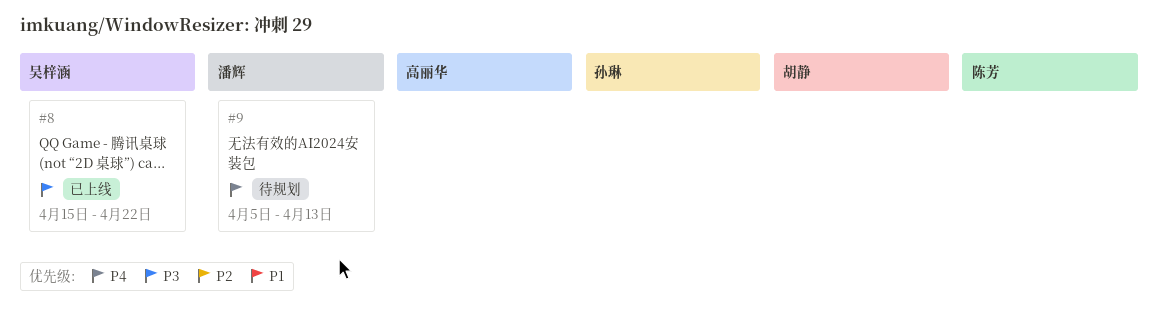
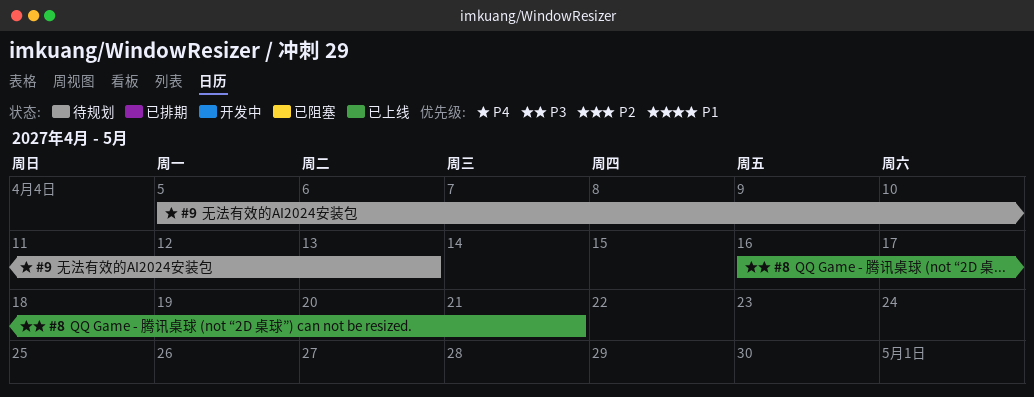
#8, start: Apr 15 -> Apr 16
#8, due: Apr 22 -> Apr 21

